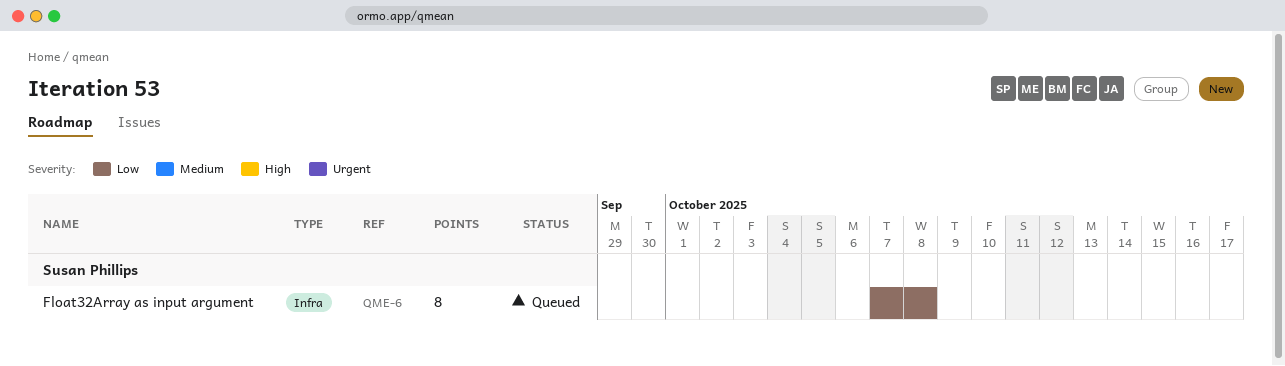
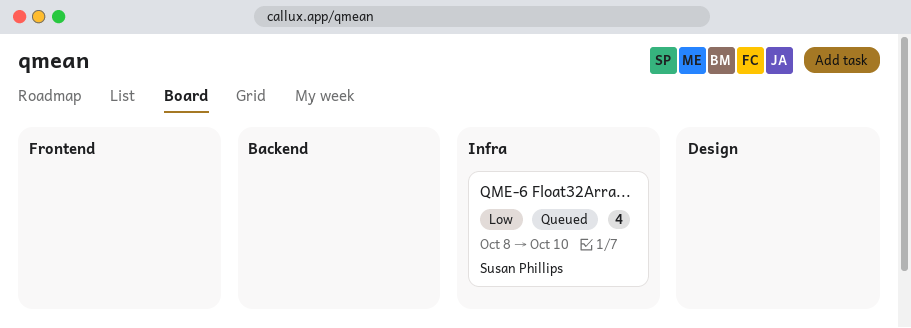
QME-6, estimate: 8 -> 4
QME-6, start: Oct 7 -> Oct 8
QME-6, due: Oct 8 -> Oct 10

